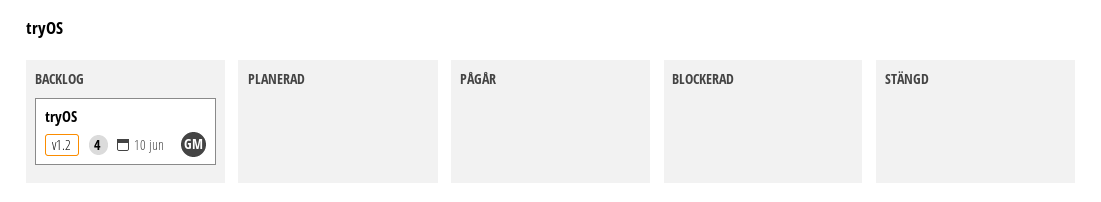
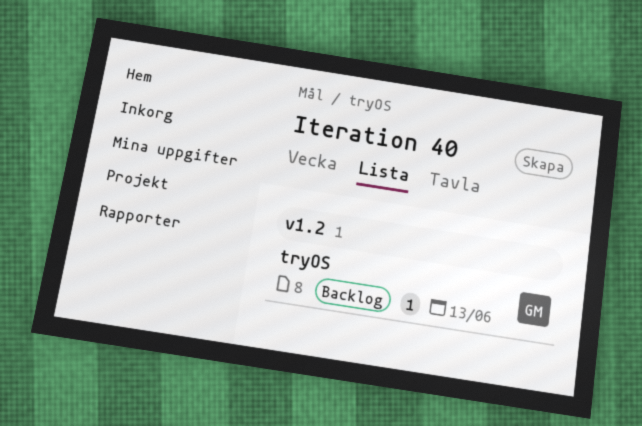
tryOS, estimate: 4 -> 1
tryOS, due: Jun 10 -> Jun 13

